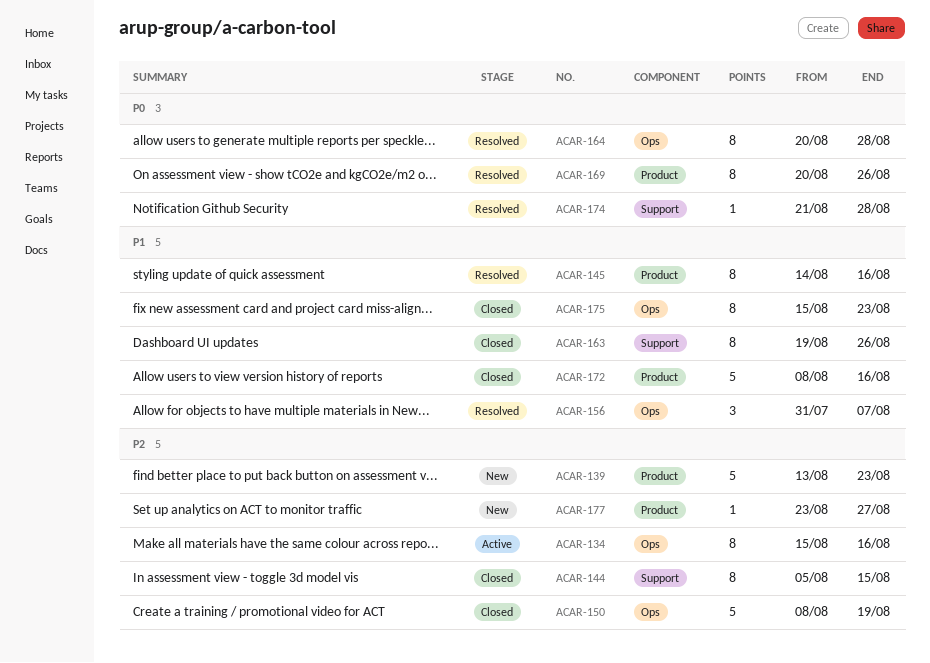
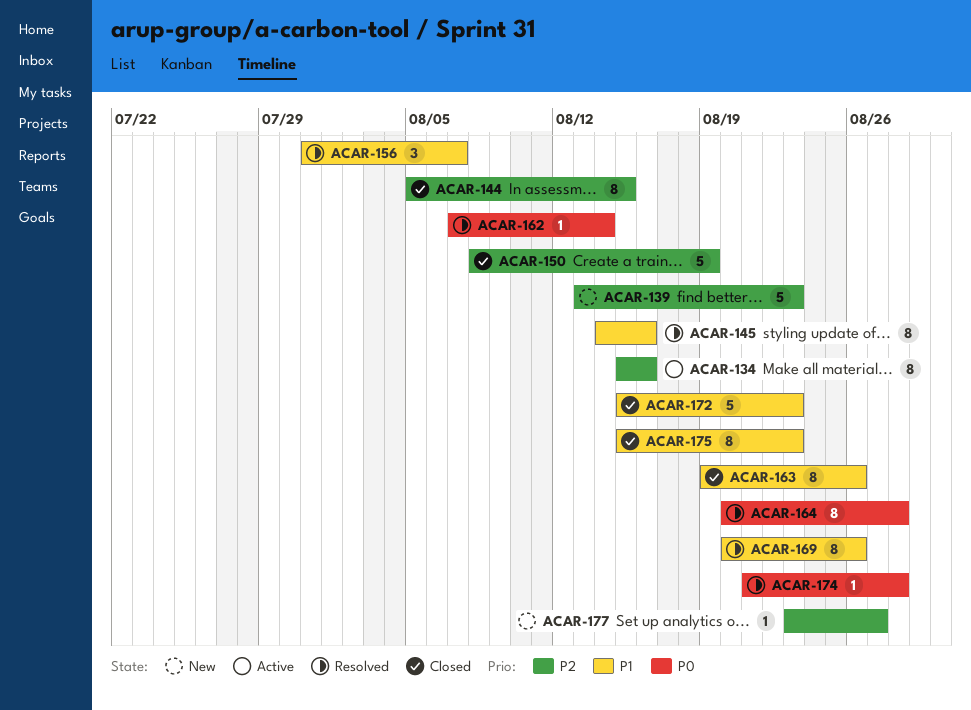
ACAR-162: none -> present
ACAR-169, priority: P0 -> P1
ACAR-172, start: Aug 8 -> Aug 15
ACAR-172, due: Aug 16 -> Aug 23

